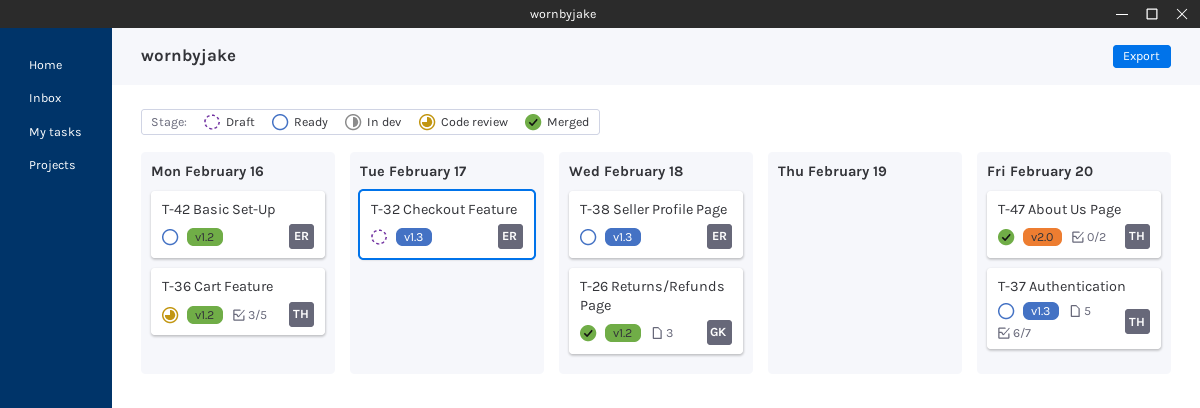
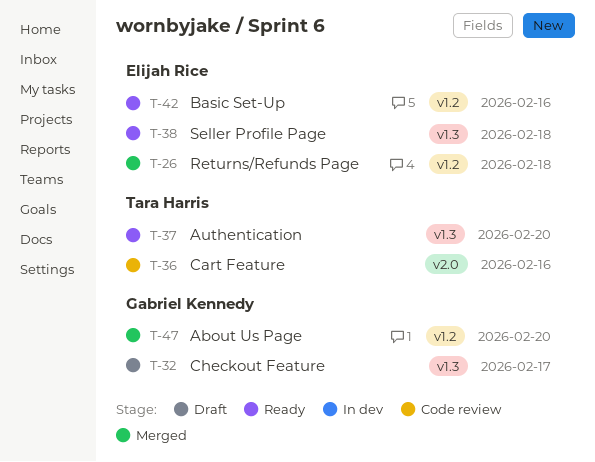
T-26, owner: Gabriel Kennedy -> Elijah Rice
T-32, owner: Elijah Rice -> Gabriel Kennedy
T-36, label: v1.2 -> v2.0
T-47, owner: Tara Harris -> Gabriel Kennedy
T-47, label: v2.0 -> v1.2

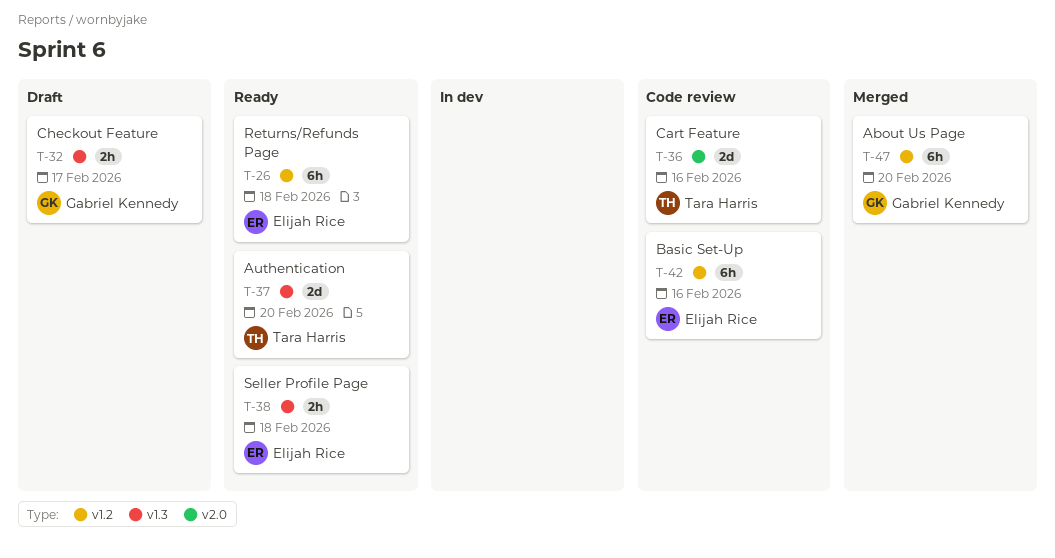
T-26, status: Merged -> Ready
T-42, status: Ready -> Code review

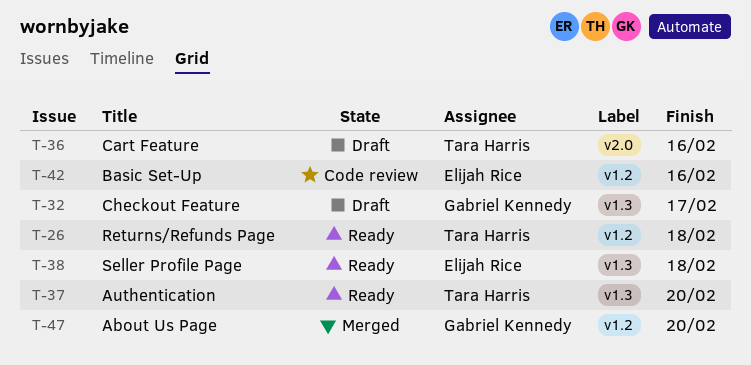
T-26, owner: Elijah Rice -> Tara Harris
T-36, status: Code review -> Draft

